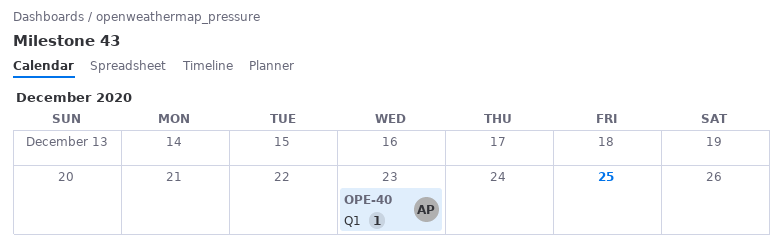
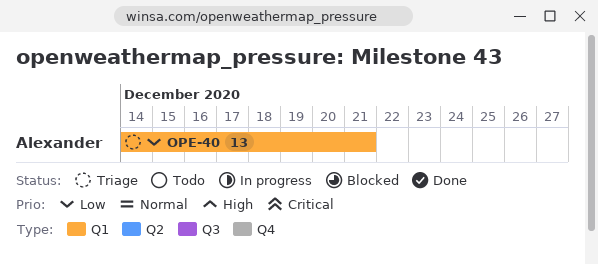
OPE-40, estimate: 1 -> 13
OPE-40, due: Dec 23 -> Dec 21

